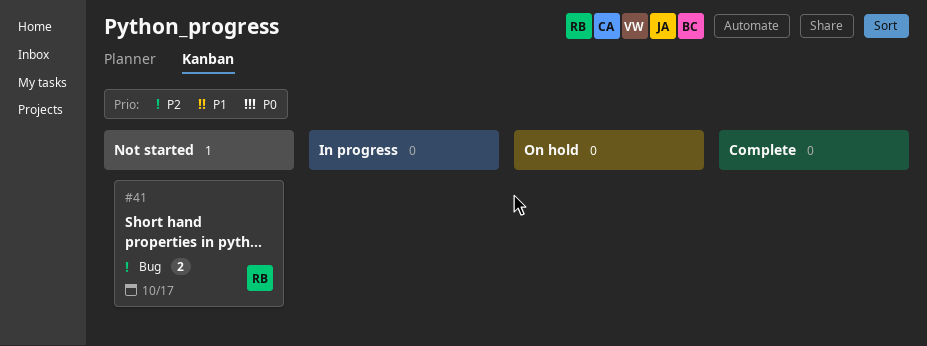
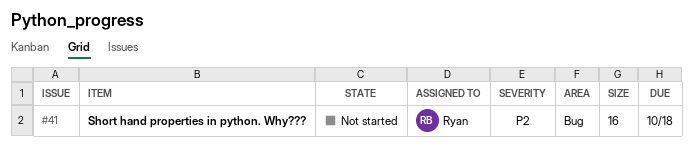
#41, estimate: 2 -> 16
#41, due: Oct 17 -> Oct 18

